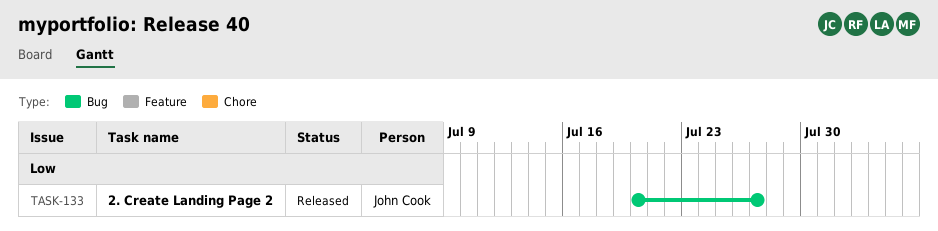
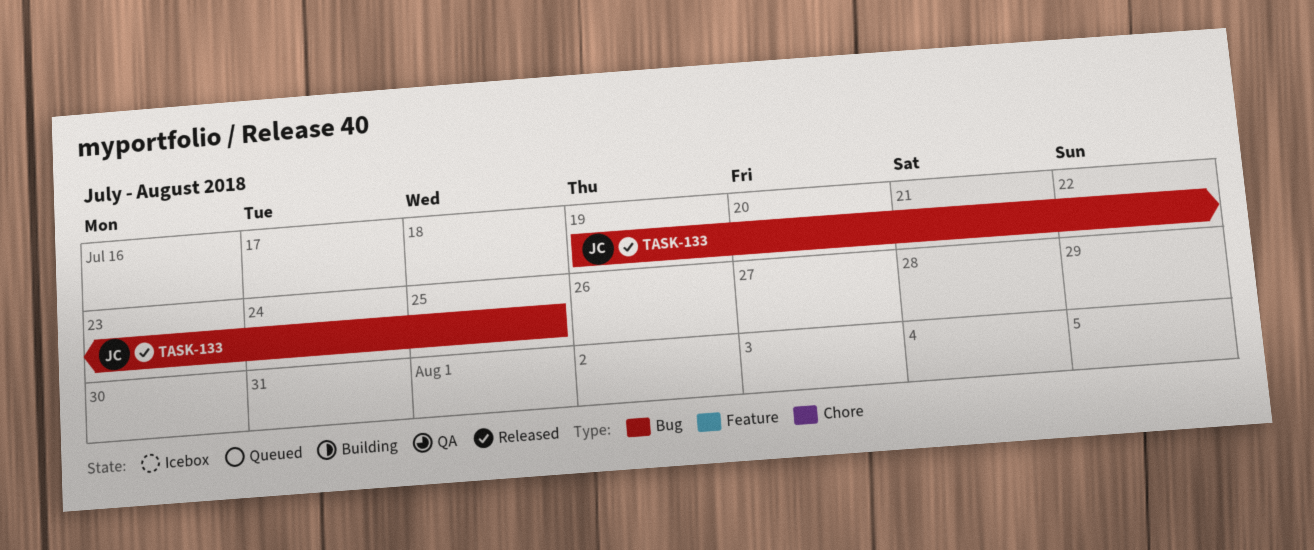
TASK-133, start: Jul 20 -> Jul 19
TASK-133, due: Jul 27 -> Jul 25

